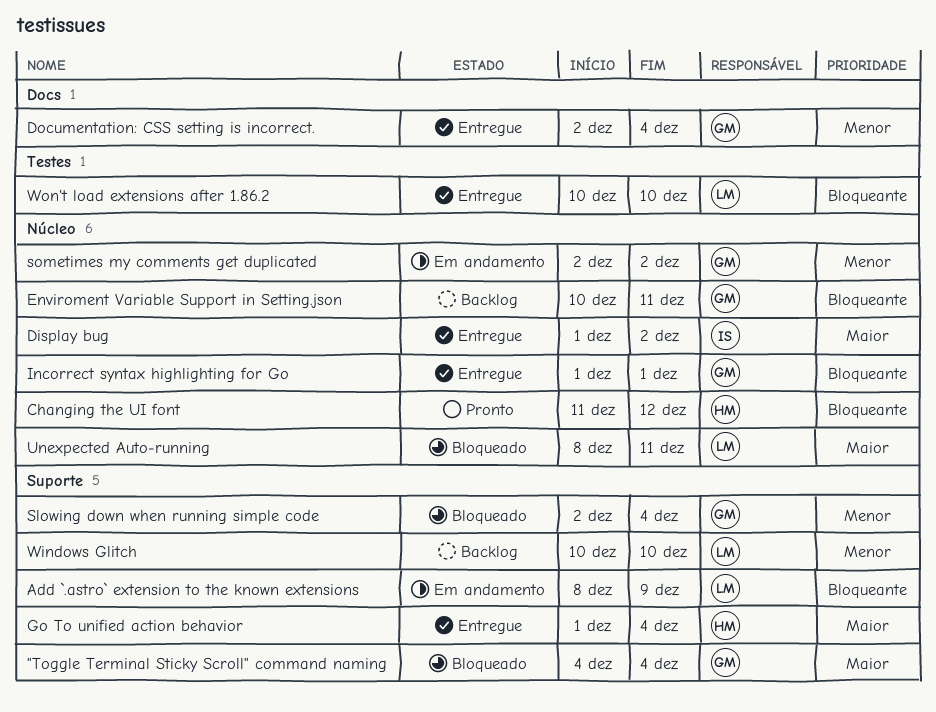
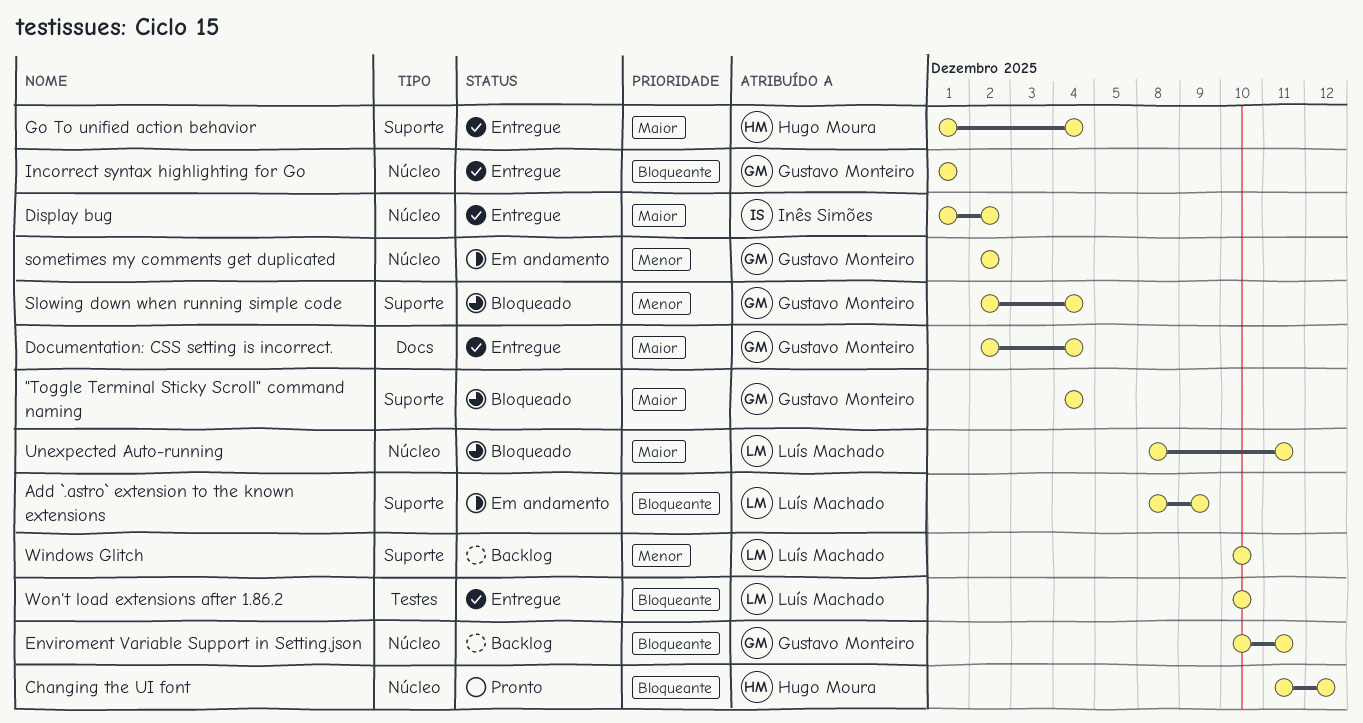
Documentation: CSS setting is incorrect., priority: Menor -> Maior

